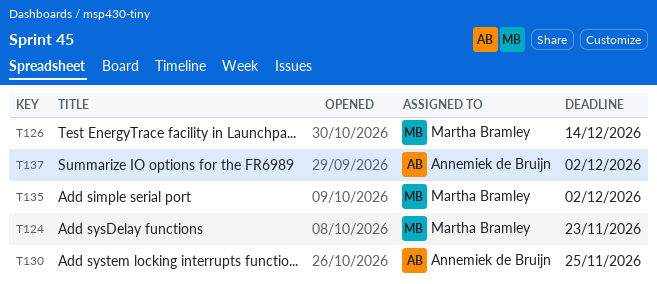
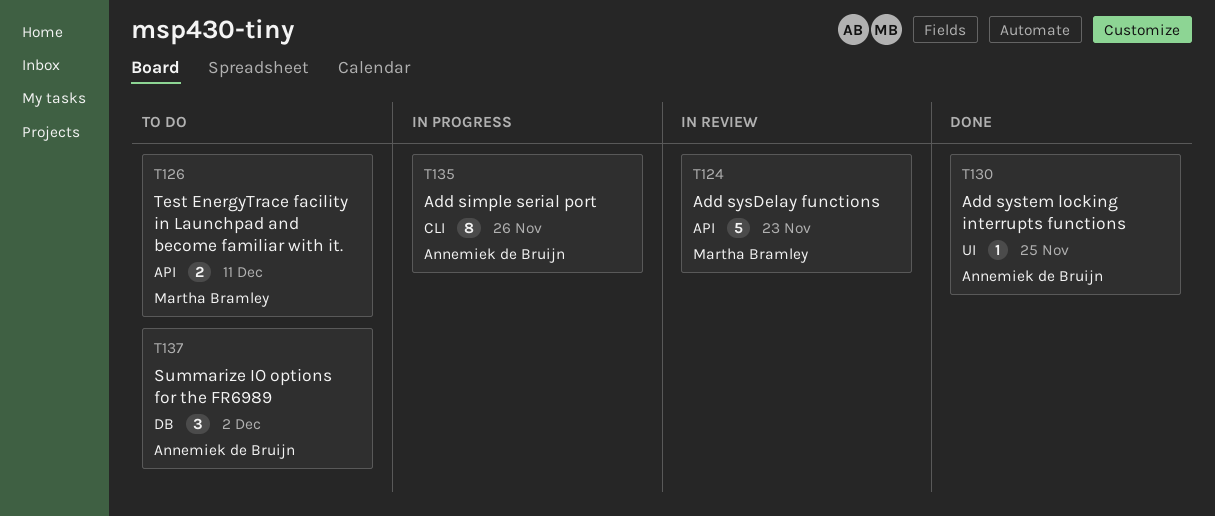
T126, due: Dec 14 -> Dec 11
T135, owner: Martha Bramley -> Annemiek de Bruijn
T135, due: Dec 2 -> Nov 26

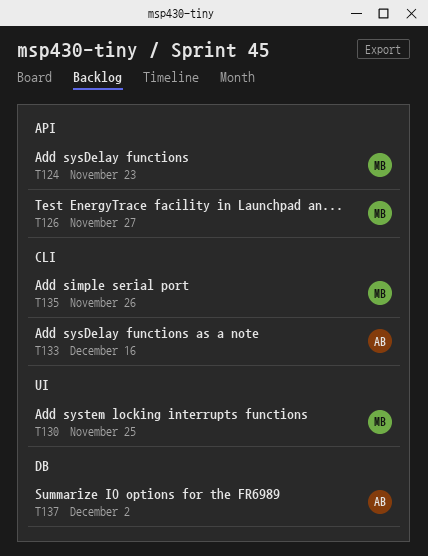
T126, due: Dec 11 -> Nov 27
T130, owner: Annemiek de Bruijn -> Martha Bramley
T133: none -> present
T135, owner: Annemiek de Bruijn -> Martha Bramley

